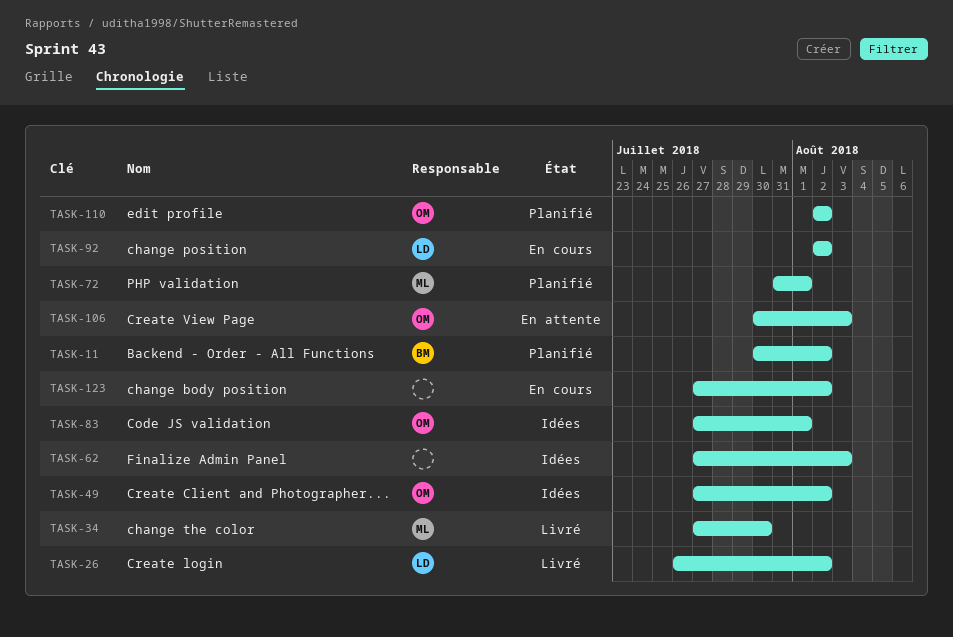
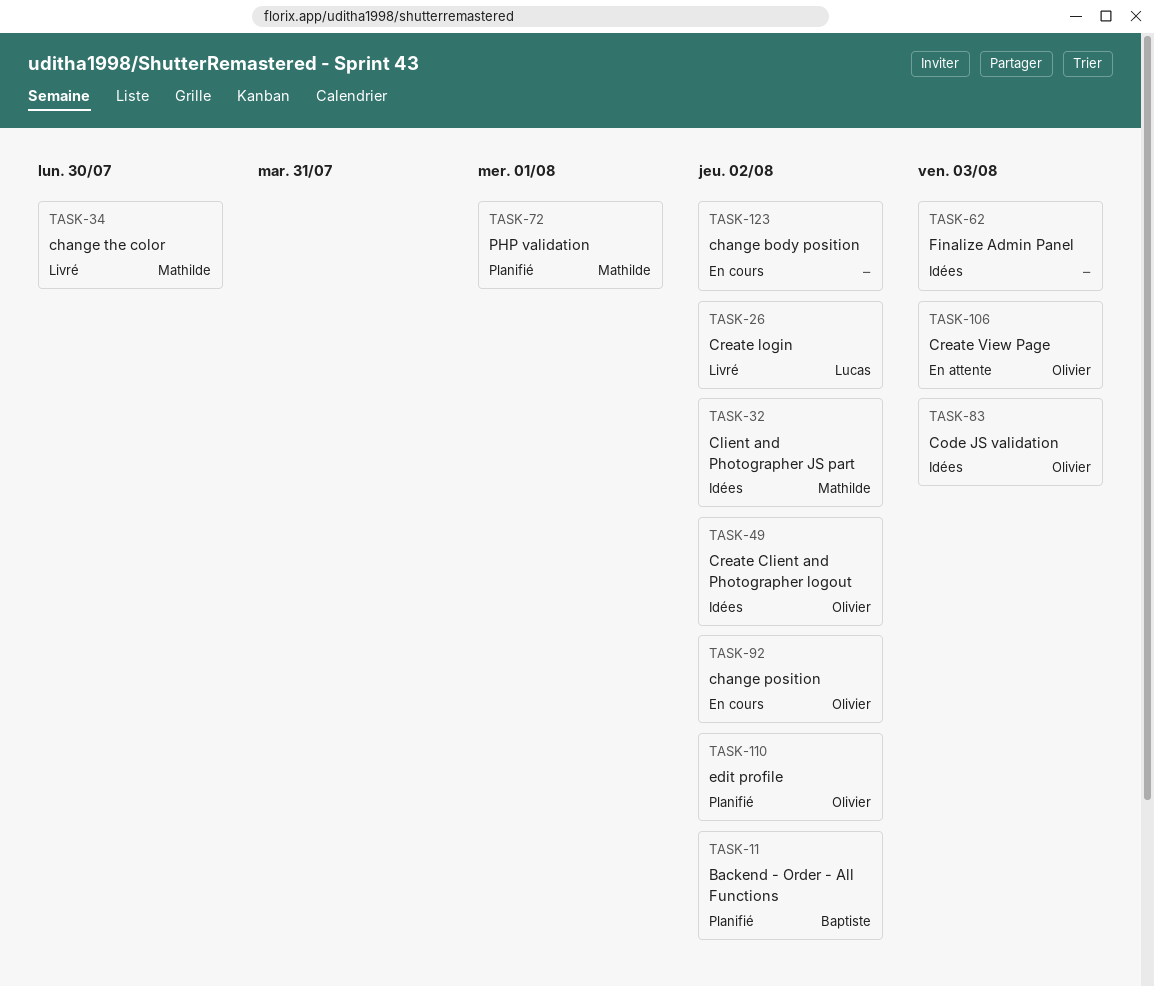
TASK-32: none -> present
TASK-83, due: Aug 1 -> Aug 3
TASK-92, owner: Lucas -> Olivier

